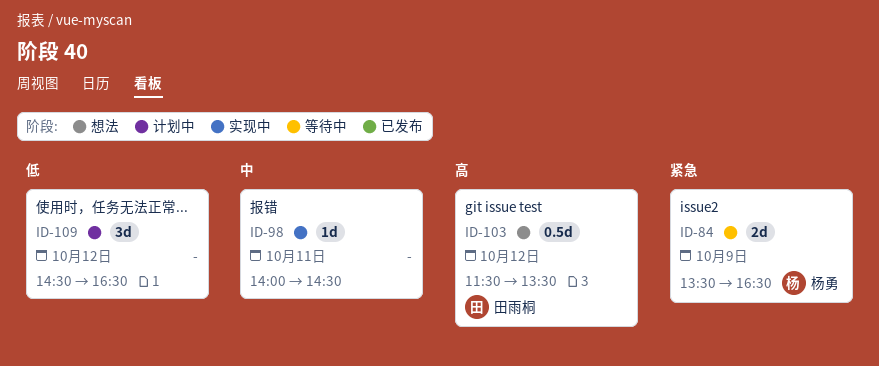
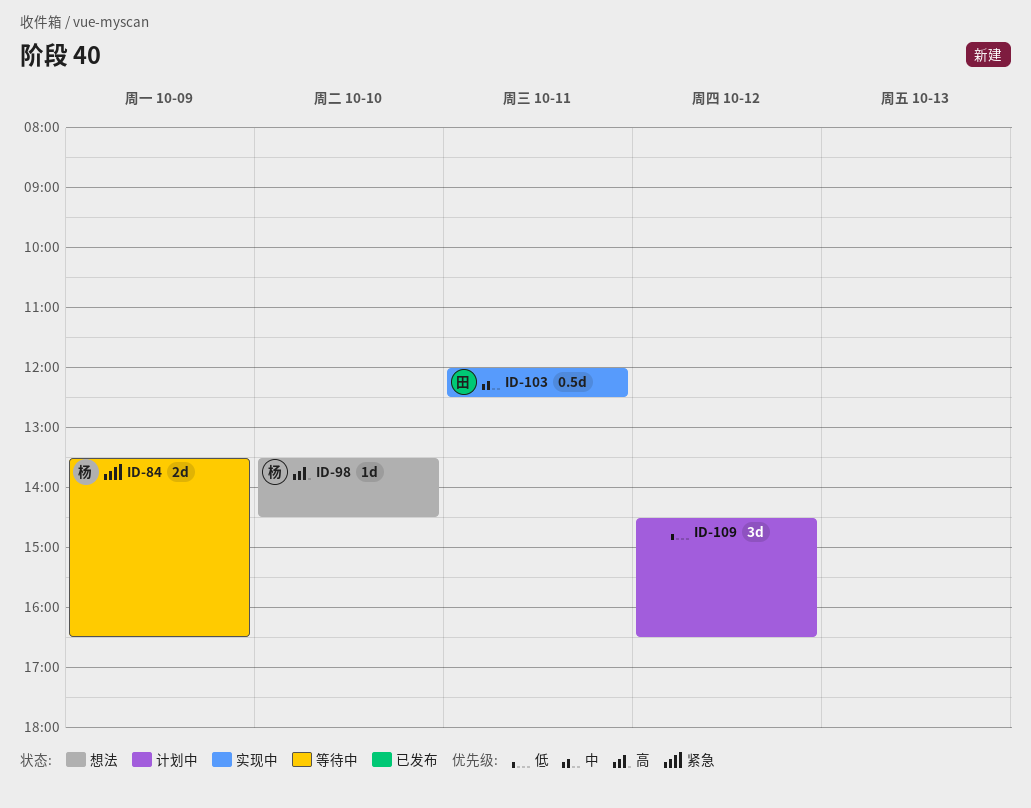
ID-98, status: 实现中 -> 想法
ID-98, owner: none -> 杨勇
ID-98, priority: 中 -> 高
ID-98, day: Oct 11 -> Oct 10
ID-98, begins: 14:00 -> 13:30
ID-103, status: 想法 -> 实现中
ID-103, priority: 高 -> 中
ID-103, day: Oct 12 -> Oct 11
ID-103, begins: 11:30 -> 12:00
ID-103, ends: 13:30 -> 12:30

